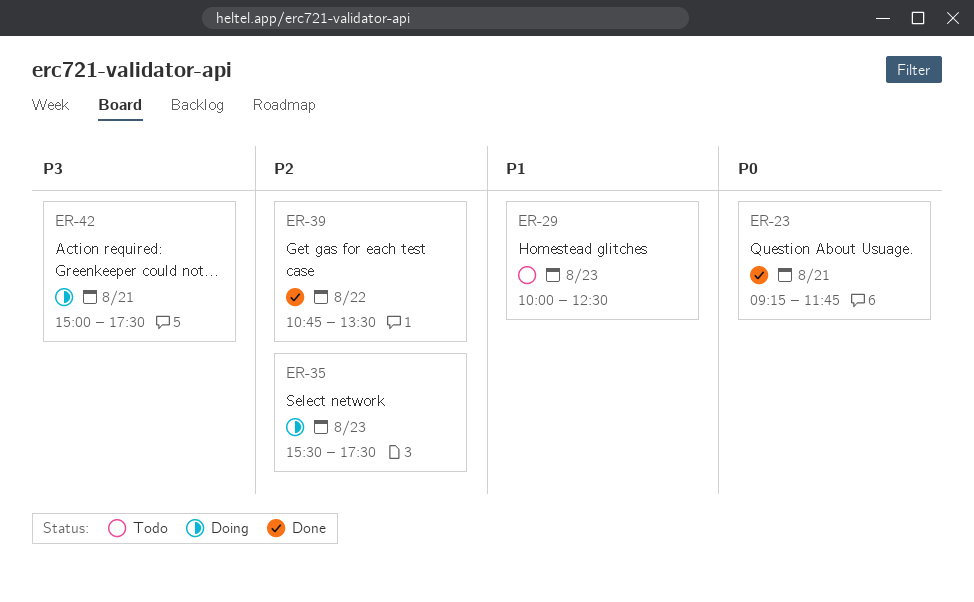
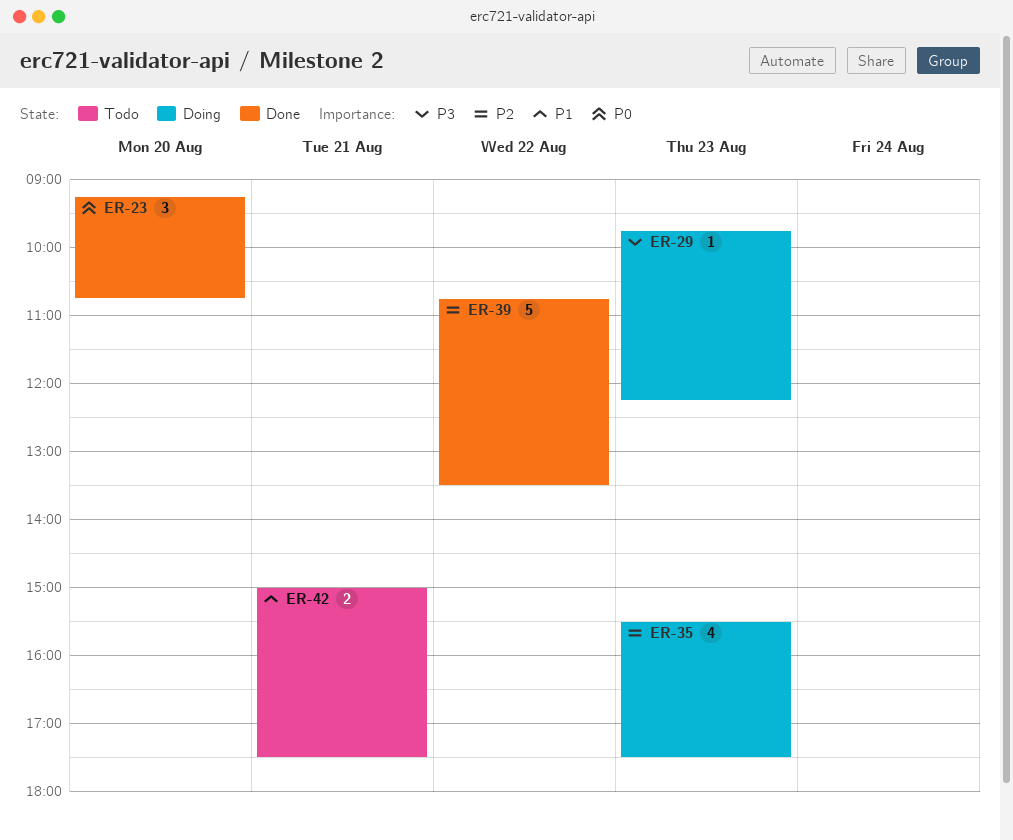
ER-23, day: Aug 21 -> Aug 20
ER-23, ends: 11:45 -> 10:45
ER-29, status: Todo -> Doing
ER-29, priority: P1 -> P3
ER-29, begins: 10:00 -> 09:45
ER-29, ends: 12:30 -> 12:15
ER-42, status: Doing -> Todo
ER-42, priority: P3 -> P1

